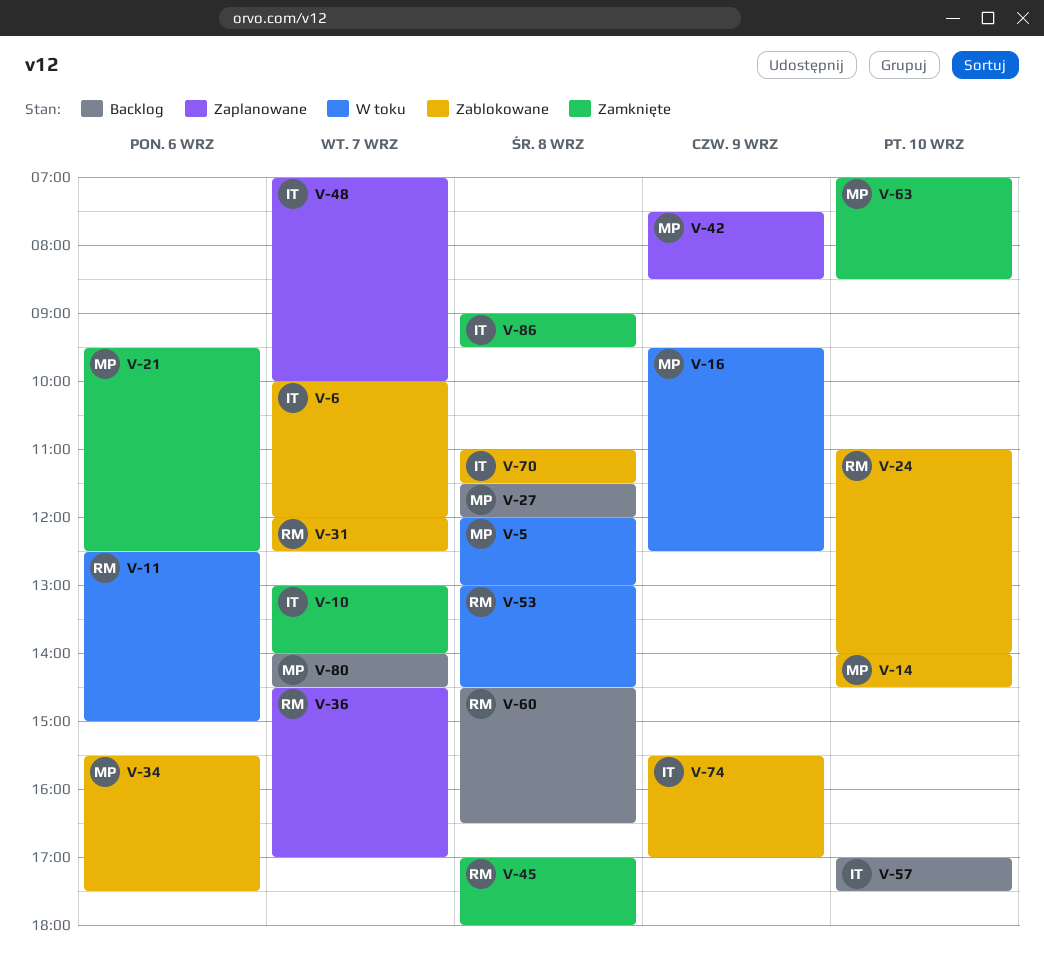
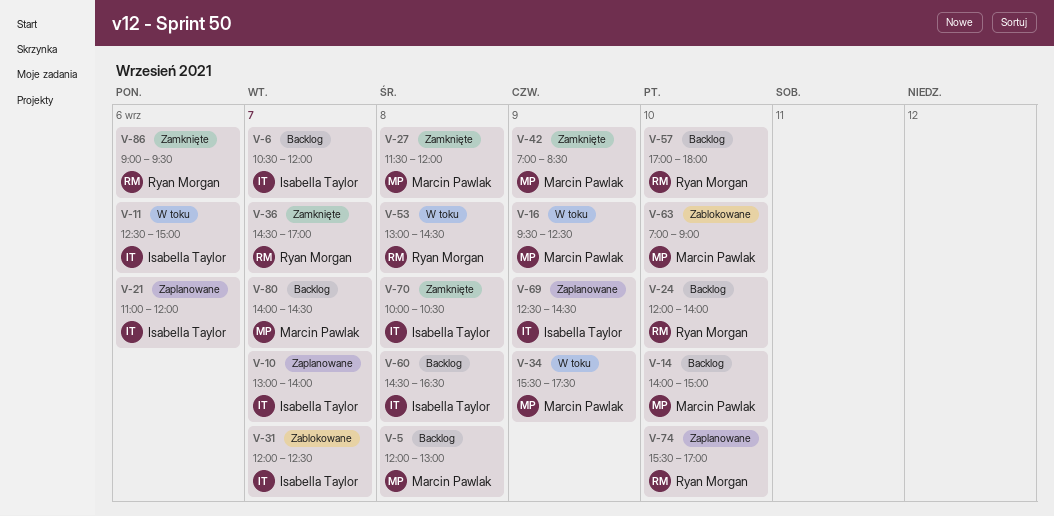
V-5, status: W toku -> Backlog
V-6, status: Zablokowane -> Backlog
V-6, begins: 10:00 -> 10:30
V-10, status: Zamknięte -> Zaplanowane
V-11, owner: Ryan Morgan -> Isabella Taylor
V-14, status: Zablokowane -> Backlog
V-14, ends: 14:30 -> 15:00
V-21, status: Zamknięte -> Zaplanowane
V-21, owner: Marcin Pawlak -> Isabella Taylor
V-21, begins: 09:30 -> 11:00
V-21, ends: 12:30 -> 12:00
V-24, status: Zablokowane -> Backlog
V-24, begins: 11:00 -> 12:00
V-27, status: Backlog -> Zamknięte
V-31, owner: Ryan Morgan -> Isabella Taylor
V-34, status: Zablokowane -> W toku
V-34, day: Sep 6 -> Sep 9
V-36, status: Zaplanowane -> Zamknięte
V-42, status: Zaplanowane -> Zamknięte
V-42, begins: 07:30 -> 07:00
V-45: present -> none
V-48: present -> none
V-57, owner: Isabella Taylor -> Ryan Morgan
V-57, ends: 17:30 -> 18:00
V-60, owner: Ryan Morgan -> Isabella Taylor
V-63, status: Zamknięte -> Zablokowane
V-63, ends: 08:30 -> 09:00
V-69: none -> present
V-70, status: Zablokowane -> Zamknięte
V-70, begins: 11:00 -> 10:00
V-70, ends: 11:30 -> 10:30
V-74, status: Zablokowane -> Zaplanowane
V-74, owner: Isabella Taylor -> Ryan Morgan
V-74, day: Sep 9 -> Sep 10
V-86, owner: Isabella Taylor -> Ryan Morgan
V-86, day: Sep 8 -> Sep 6

